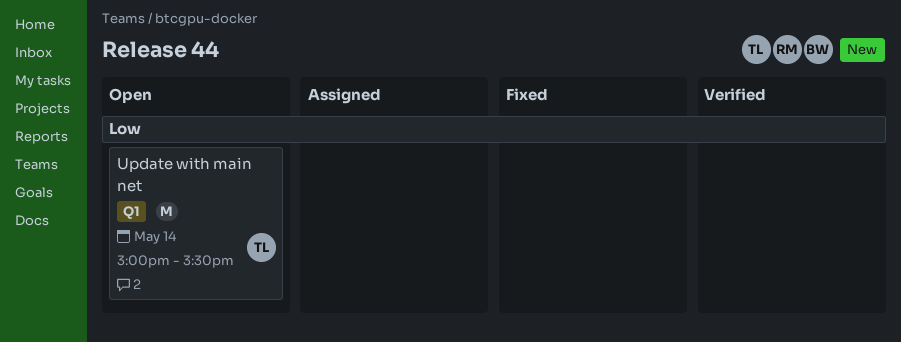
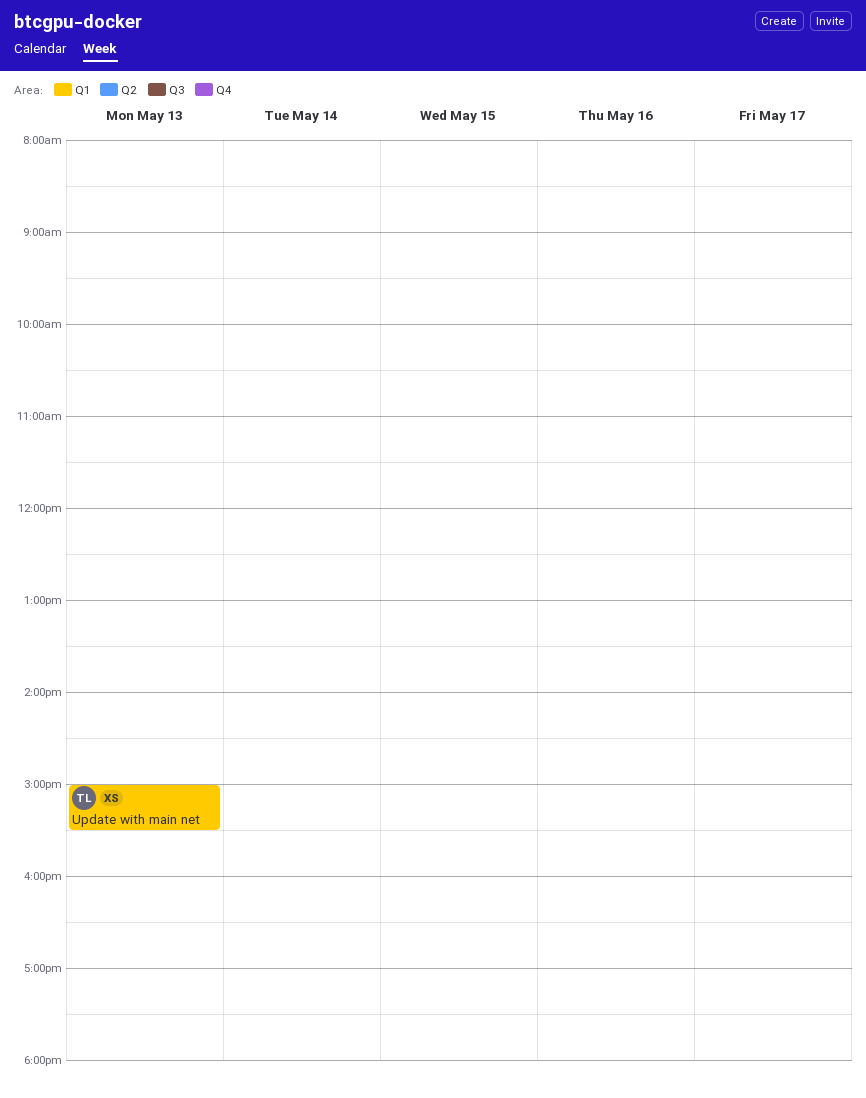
Update with main net, estimate: M -> XS
Update with main net, day: May 14 -> May 13

